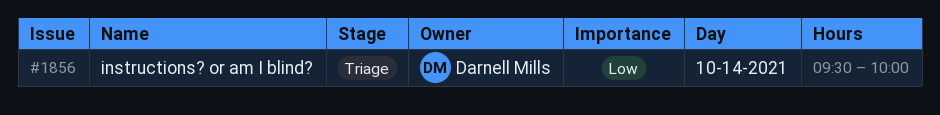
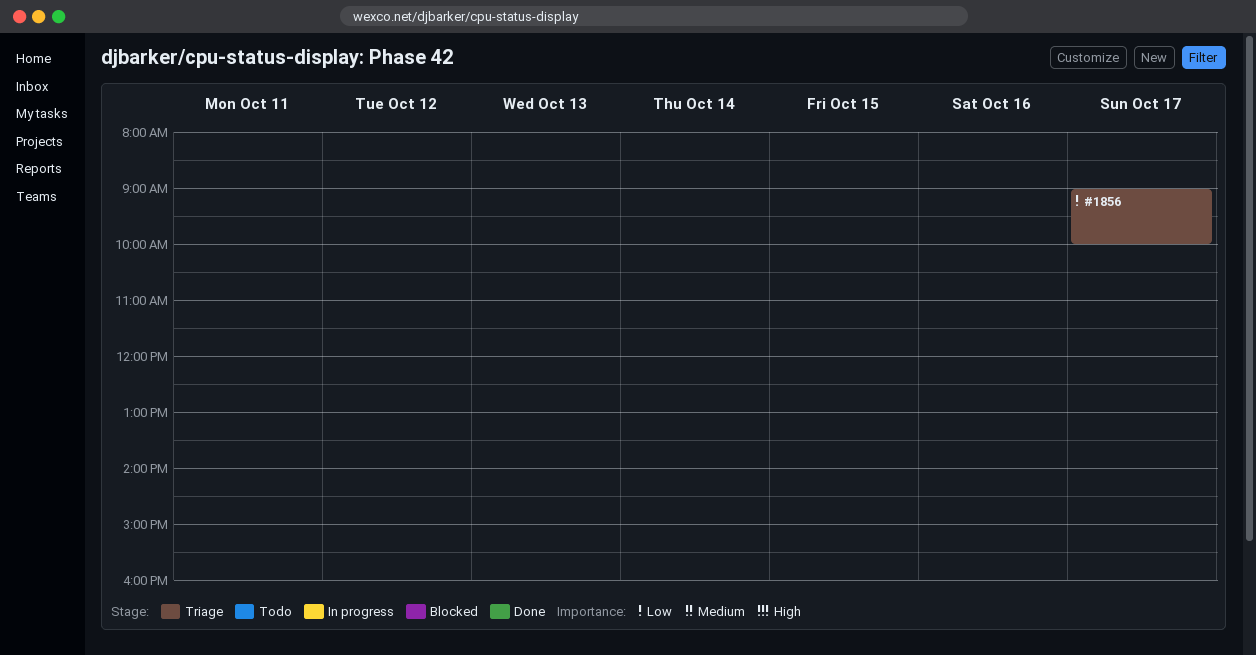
#1856, day: Oct 14 -> Oct 17
#1856, begins: 09:30 -> 09:00

